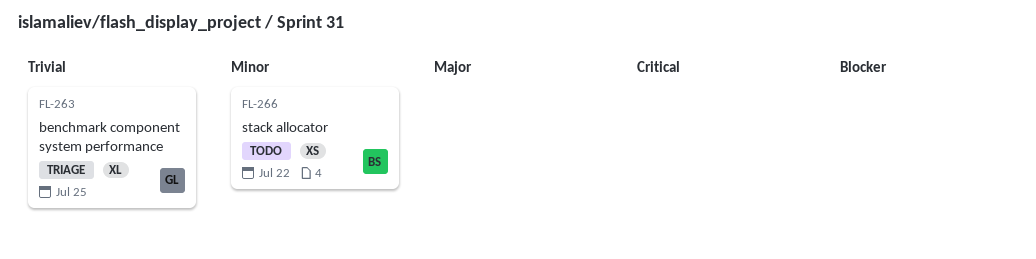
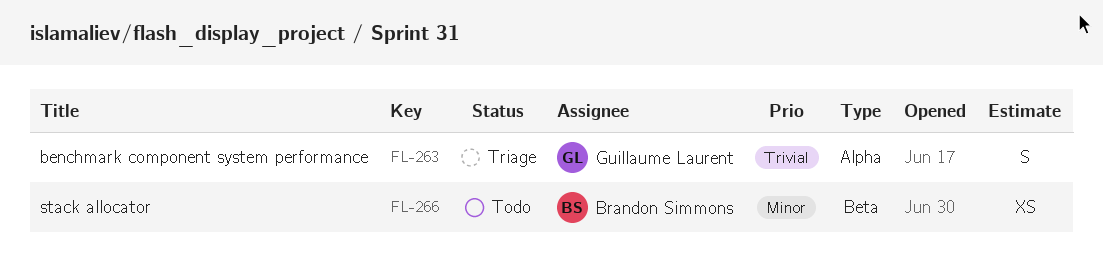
FL-263, estimate: XL -> S

